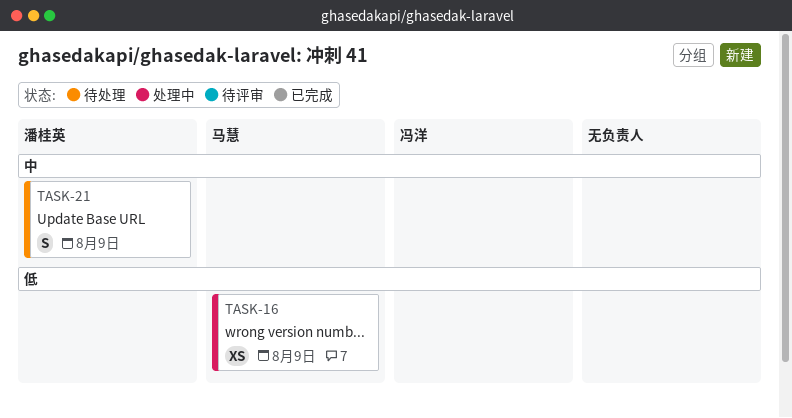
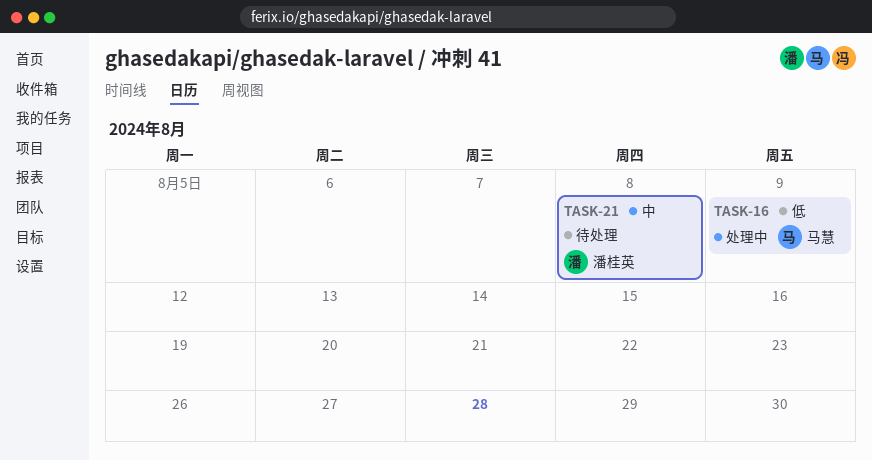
TASK-21, due: Aug 9 -> Aug 8

